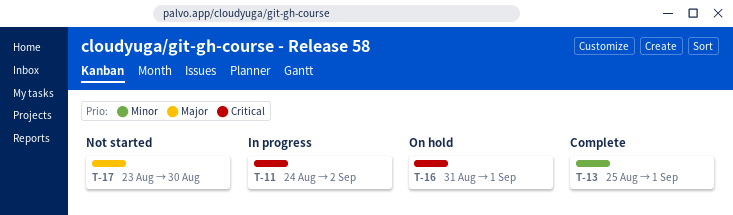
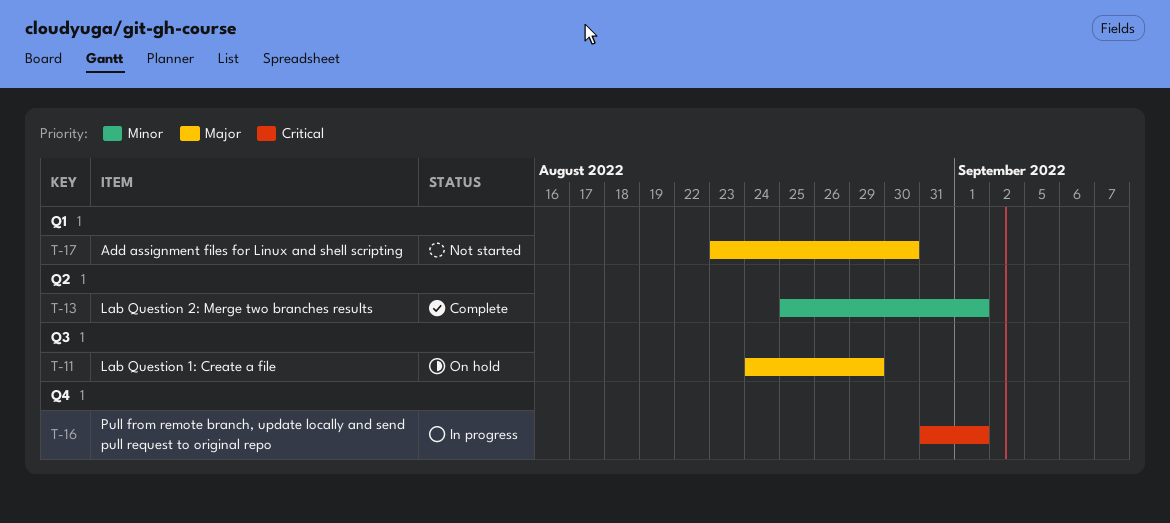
T-11, status: In progress -> On hold
T-11, priority: Critical -> Major
T-11, due: Sep 2 -> Aug 29
T-16, status: On hold -> In progress

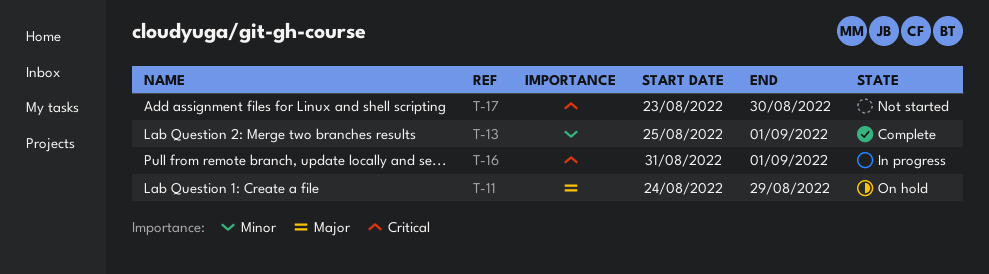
T-17, priority: Major -> Critical

